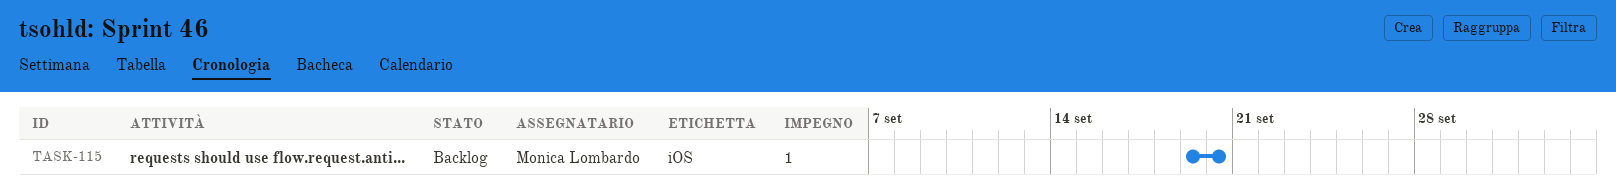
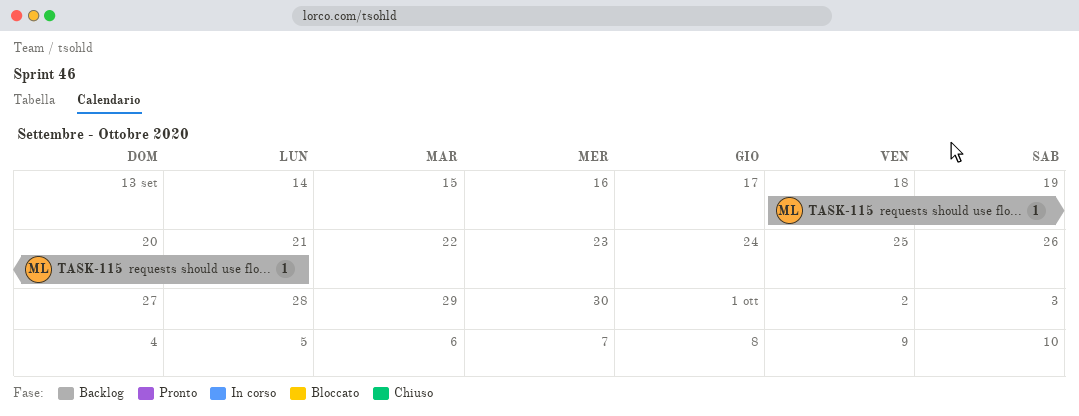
TASK-115, start: Sep 19 -> Sep 18
TASK-115, due: Sep 20 -> Sep 21

